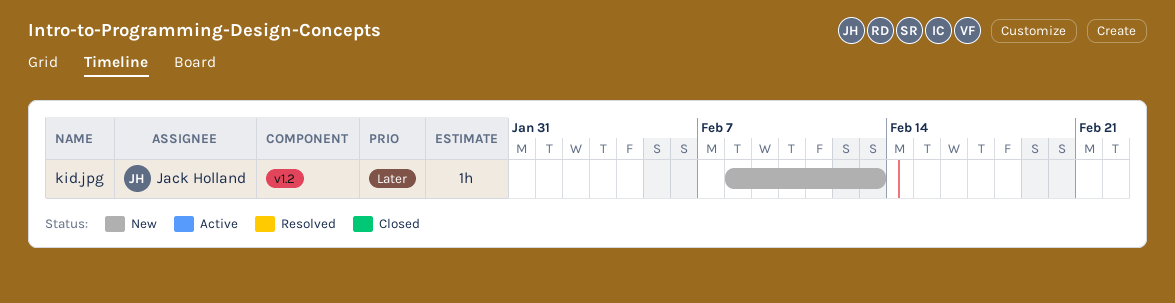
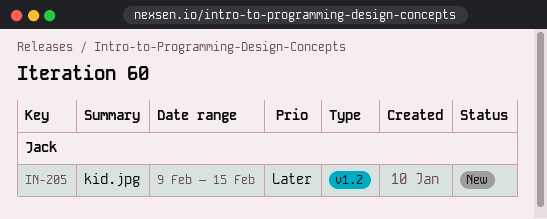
kid.jpg, start: Feb 8 -> Feb 9
kid.jpg, due: Feb 13 -> Feb 15

